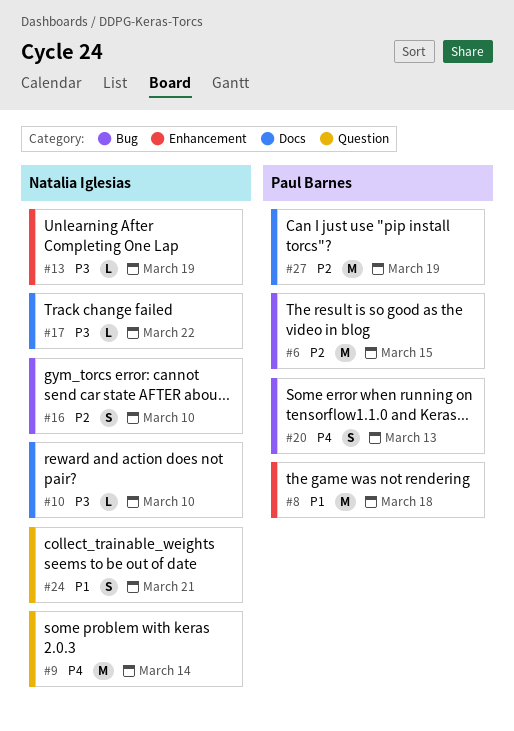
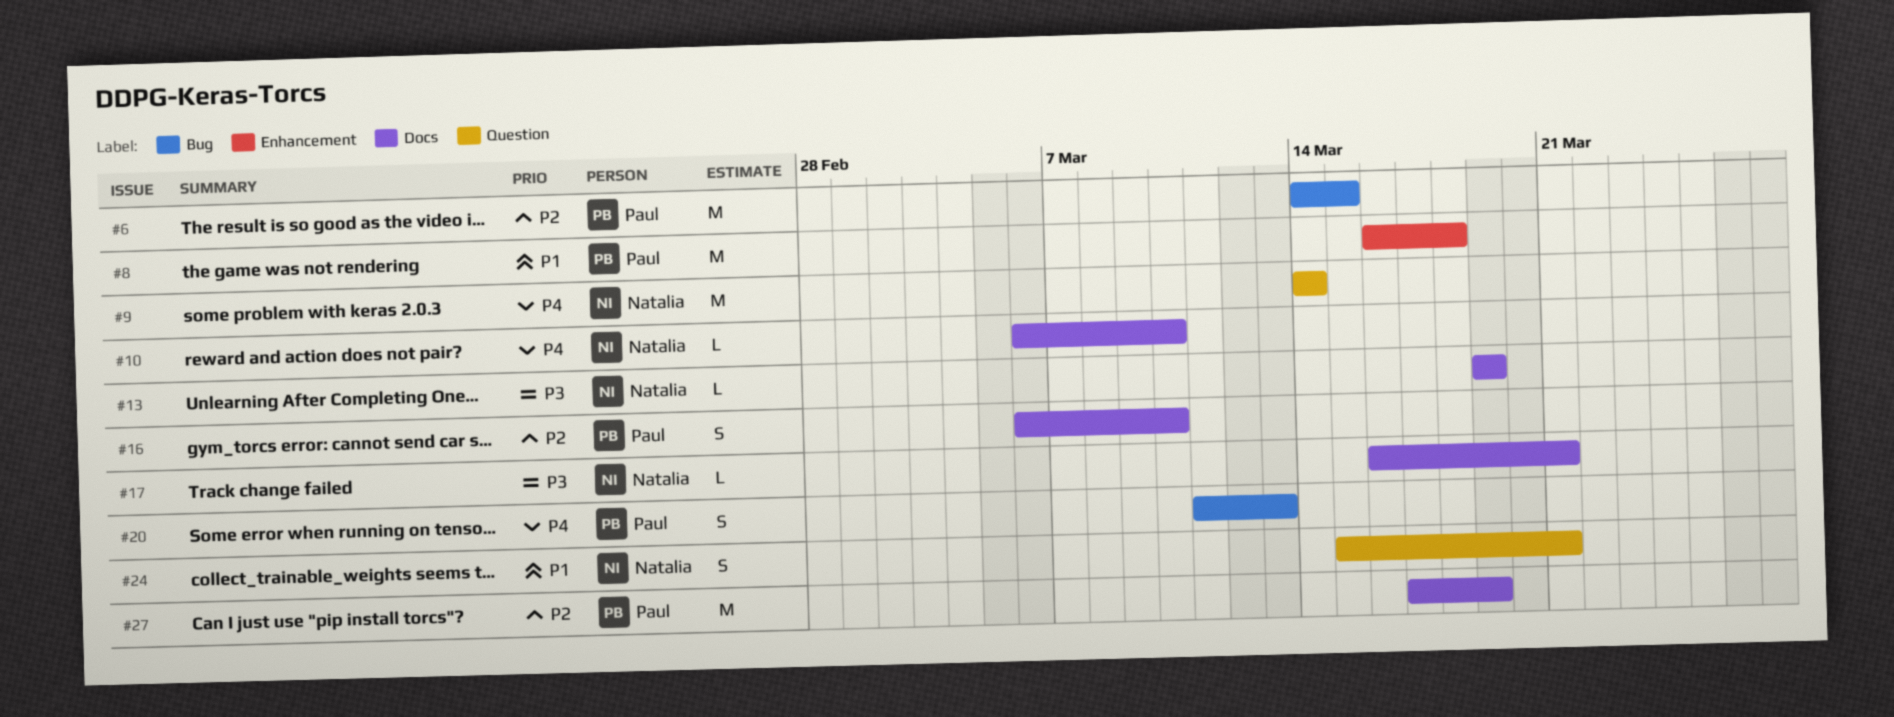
#10, priority: P3 -> P4
#13, label: Enhancement -> Docs
#16, owner: Natalia Iglesias -> Paul Barnes
#16, label: Bug -> Docs
#17, due: Mar 22 -> Mar 21

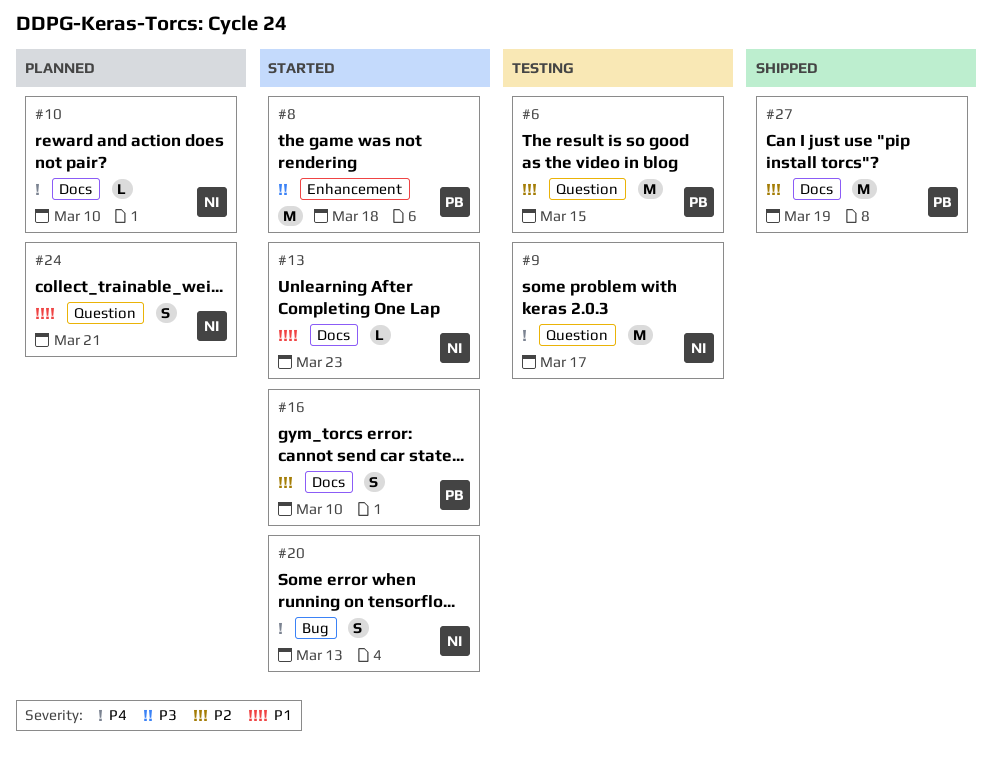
#6, label: Bug -> Question
#8, priority: P1 -> P3
#9, due: Mar 14 -> Mar 17
#13, priority: P3 -> P1
#13, due: Mar 19 -> Mar 23
#17: present -> none
#20, owner: Paul -> Natalia

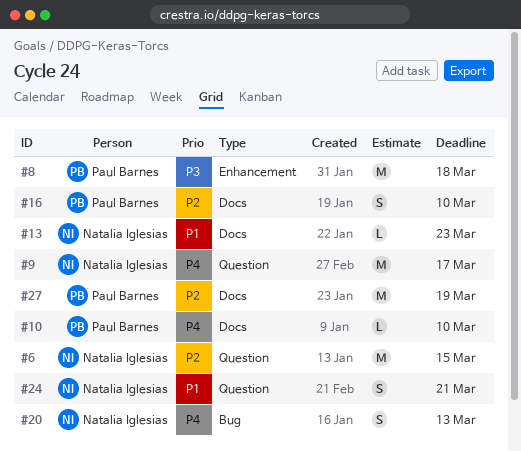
#6, owner: Paul Barnes -> Natalia Iglesias
#10, owner: Natalia Iglesias -> Paul Barnes

